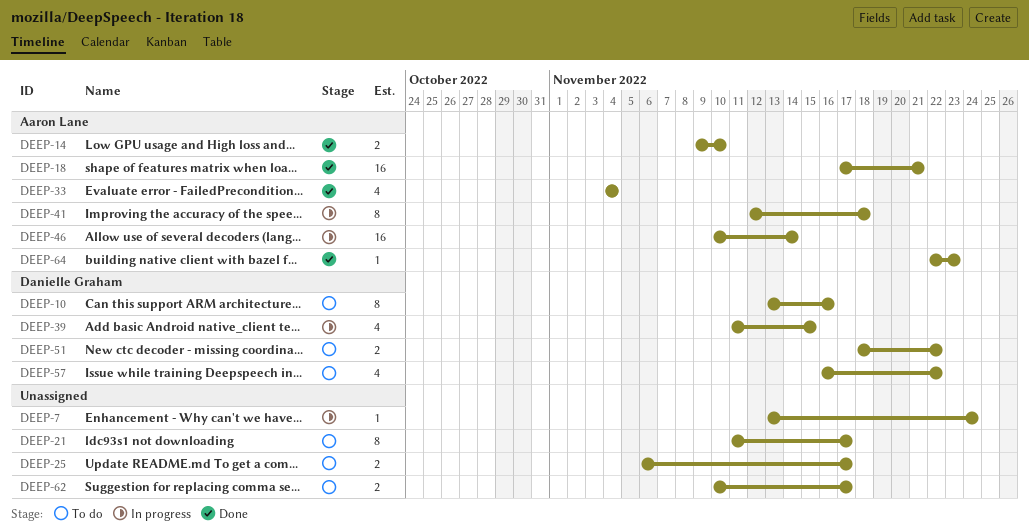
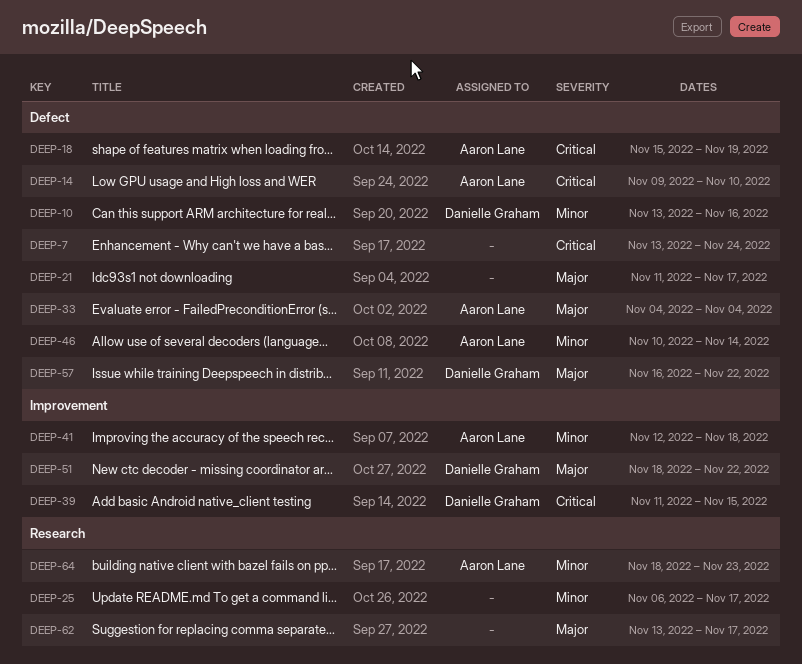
DEEP-18, start: Nov 17 -> Nov 15
DEEP-18, due: Nov 21 -> Nov 19
DEEP-62, start: Nov 10 -> Nov 13
DEEP-64, start: Nov 22 -> Nov 18

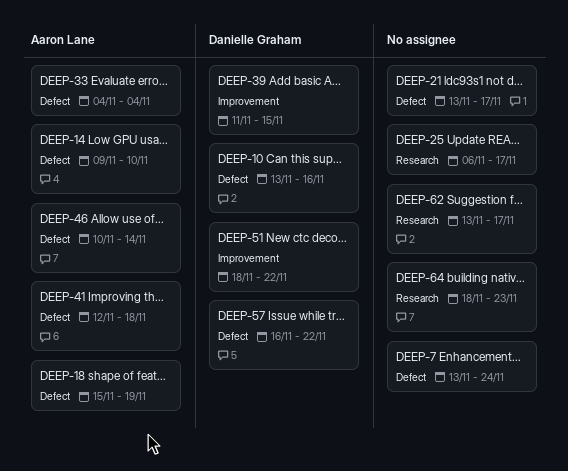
DEEP-21, start: Nov 11 -> Nov 13
DEEP-41, label: Improvement -> Defect
DEEP-64, owner: Aaron Lane -> none

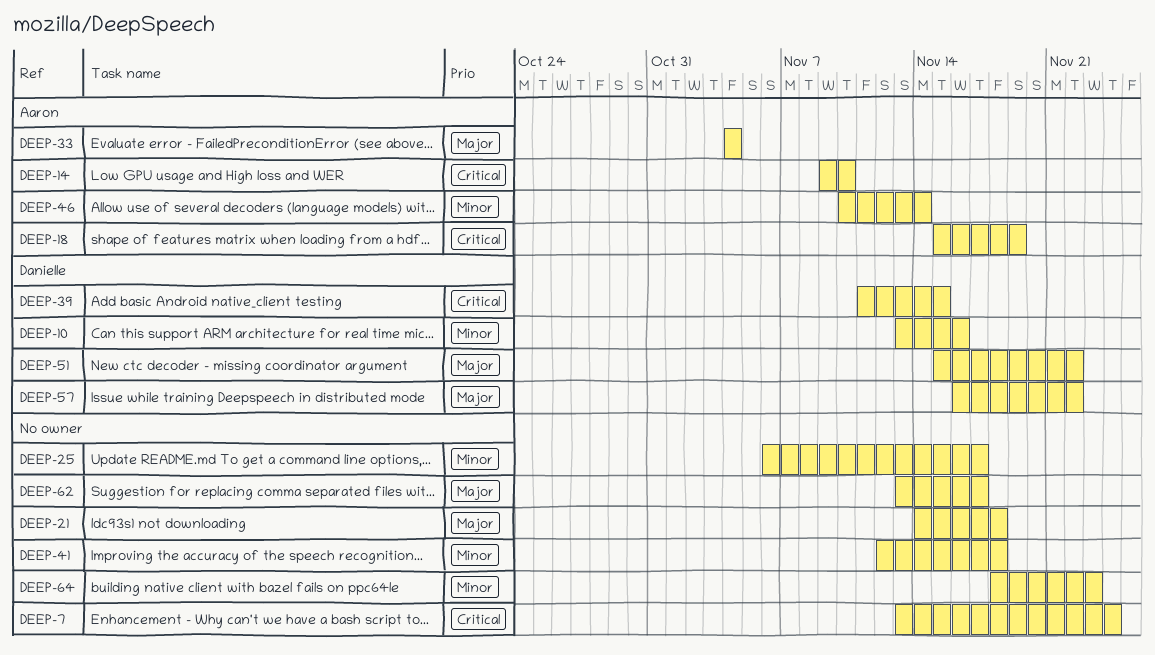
DEEP-21, start: Nov 13 -> Nov 14
DEEP-21, due: Nov 17 -> Nov 18
DEEP-41, owner: Aaron Lane -> none
DEEP-51, start: Nov 18 -> Nov 15

